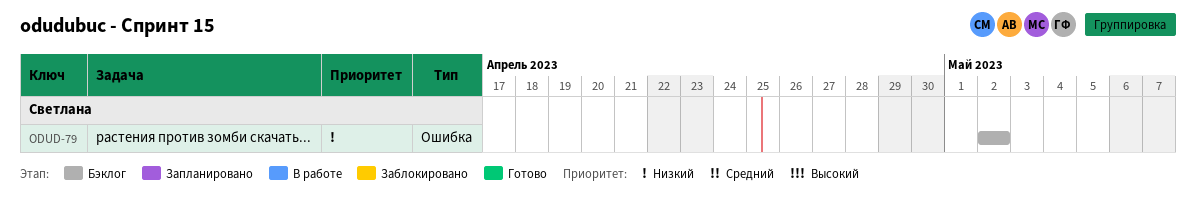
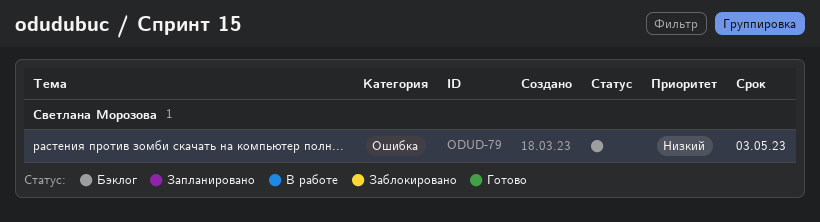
ODUD-79, due: May 2 -> May 3

